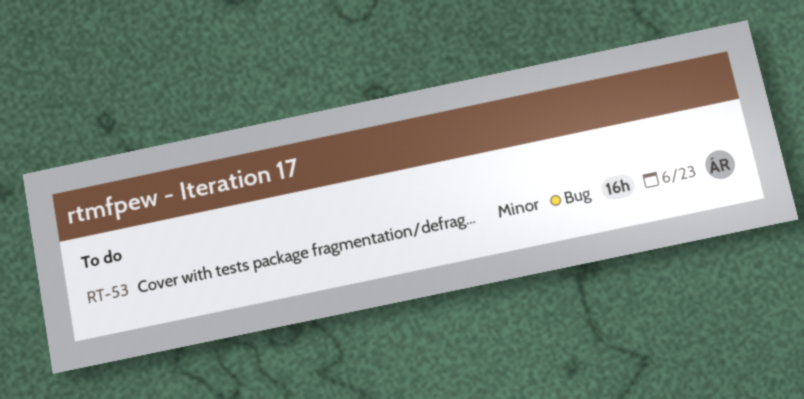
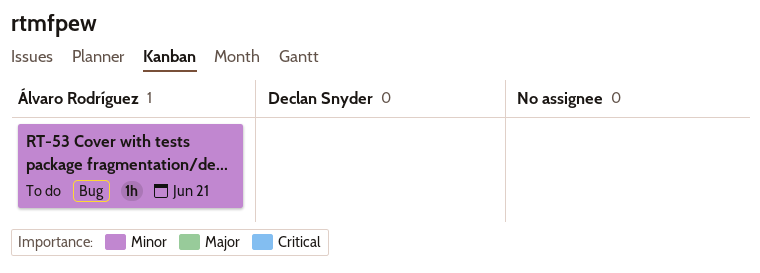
RT-53, estimate: 16h -> 1h
RT-53, due: Jun 23 -> Jun 21

